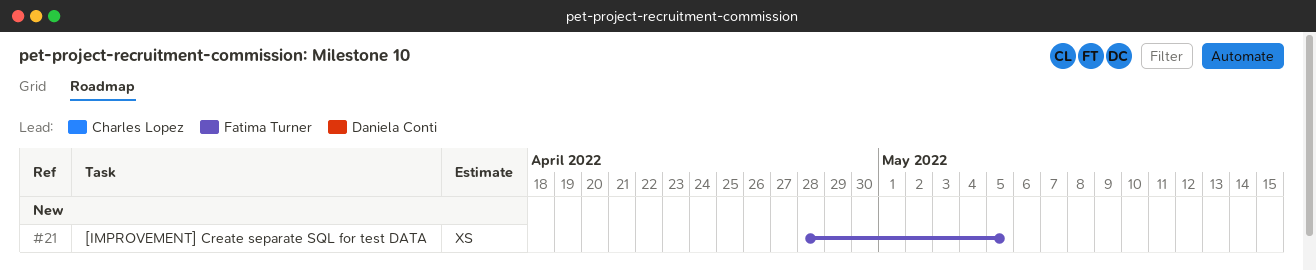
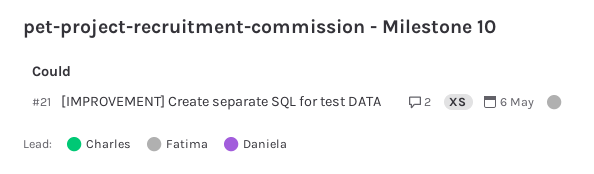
#21, due: May 5 -> May 6

